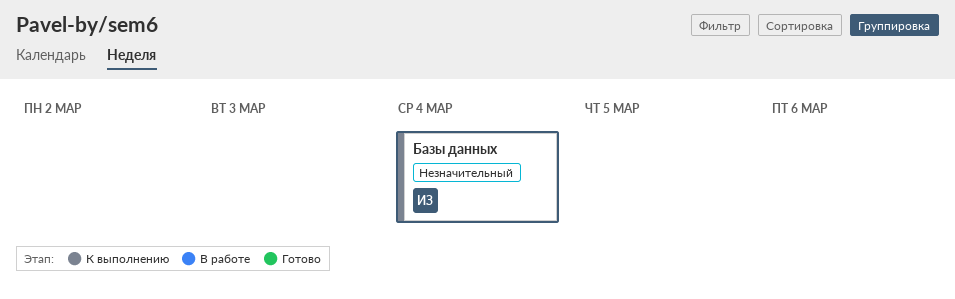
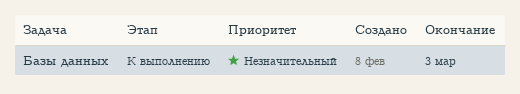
Базы данных, due: Mar 4 -> Mar 3

